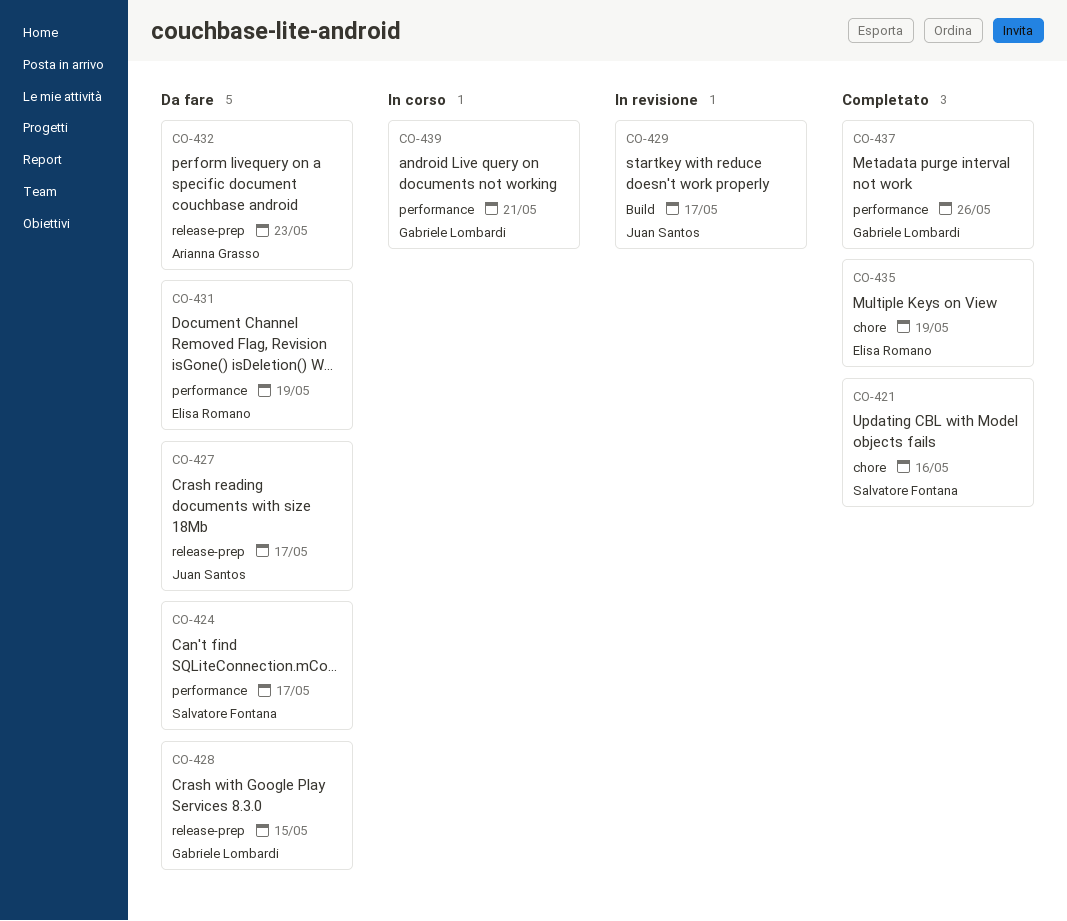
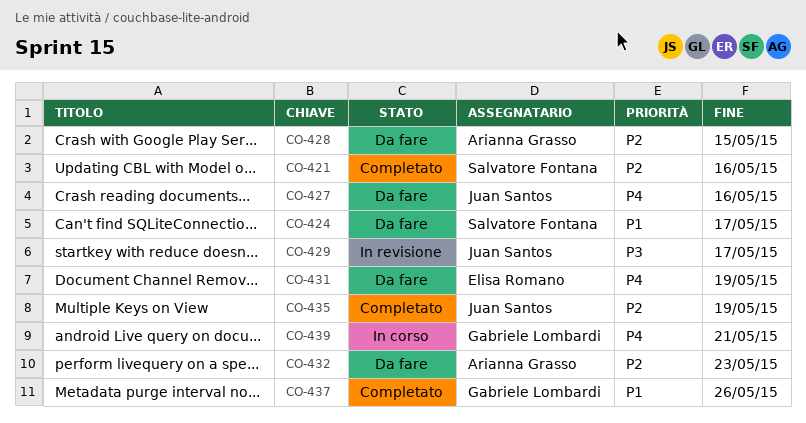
CO-427, due: May 17 -> May 16
CO-428, owner: Gabriele Lombardi -> Arianna Grasso
CO-435, owner: Elisa Romano -> Juan Santos

